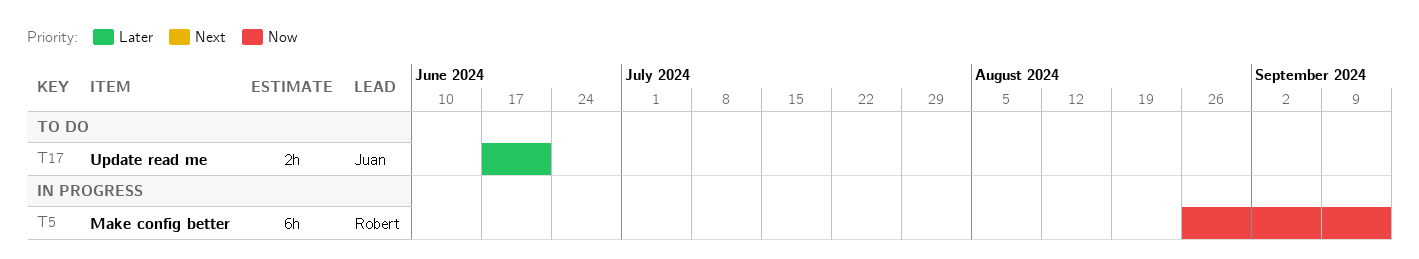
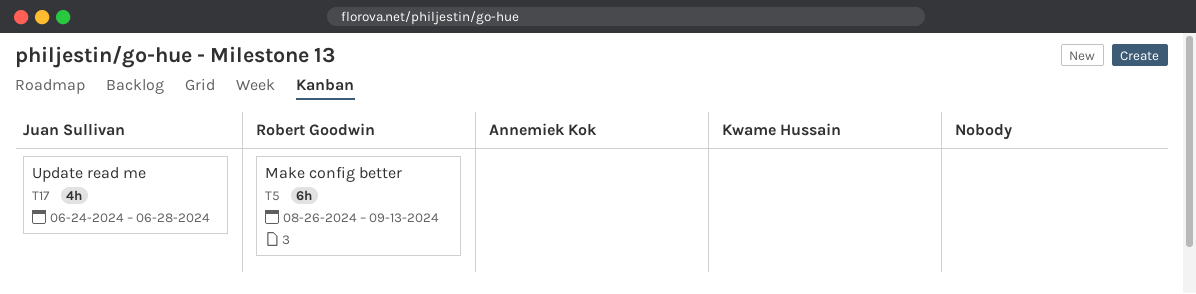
T17, estimate: 2h -> 4h
T17, start: Jun 17 -> Jun 24
T17, due: Jun 21 -> Jun 28

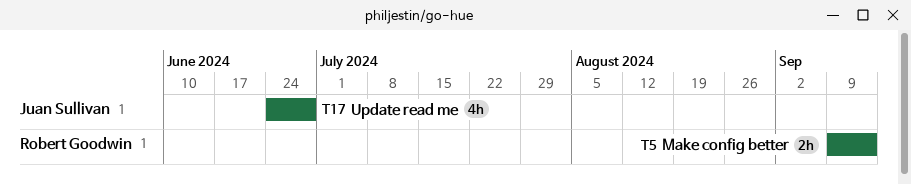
T5, estimate: 6h -> 2h
T5, start: Aug 26 -> Sep 9

